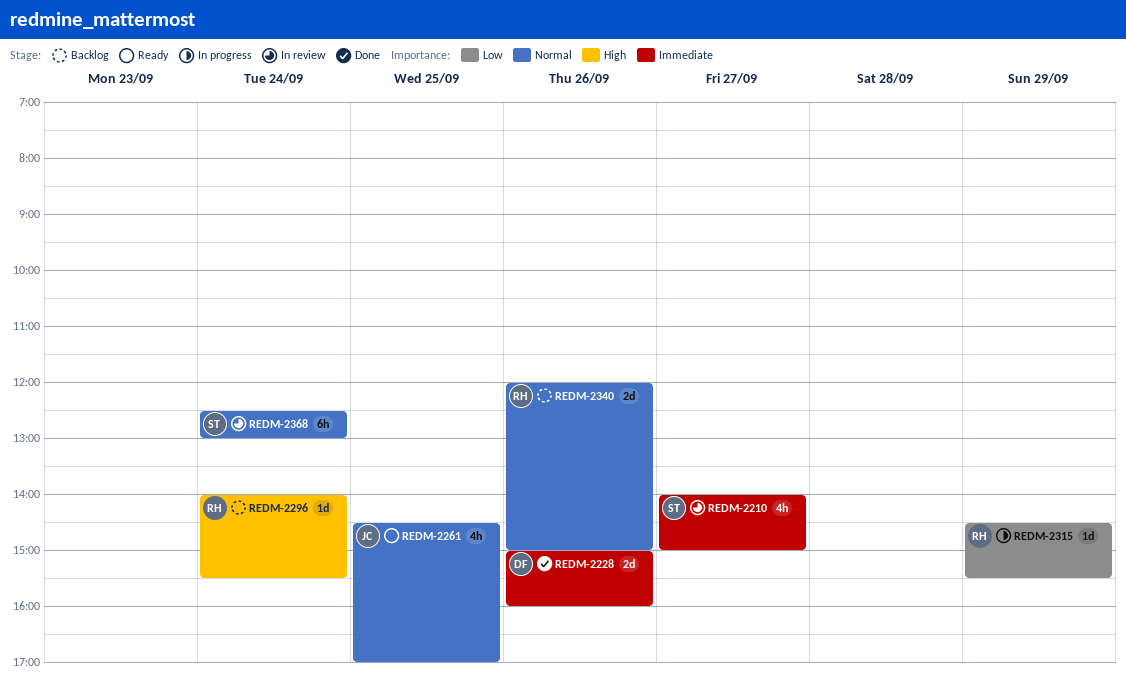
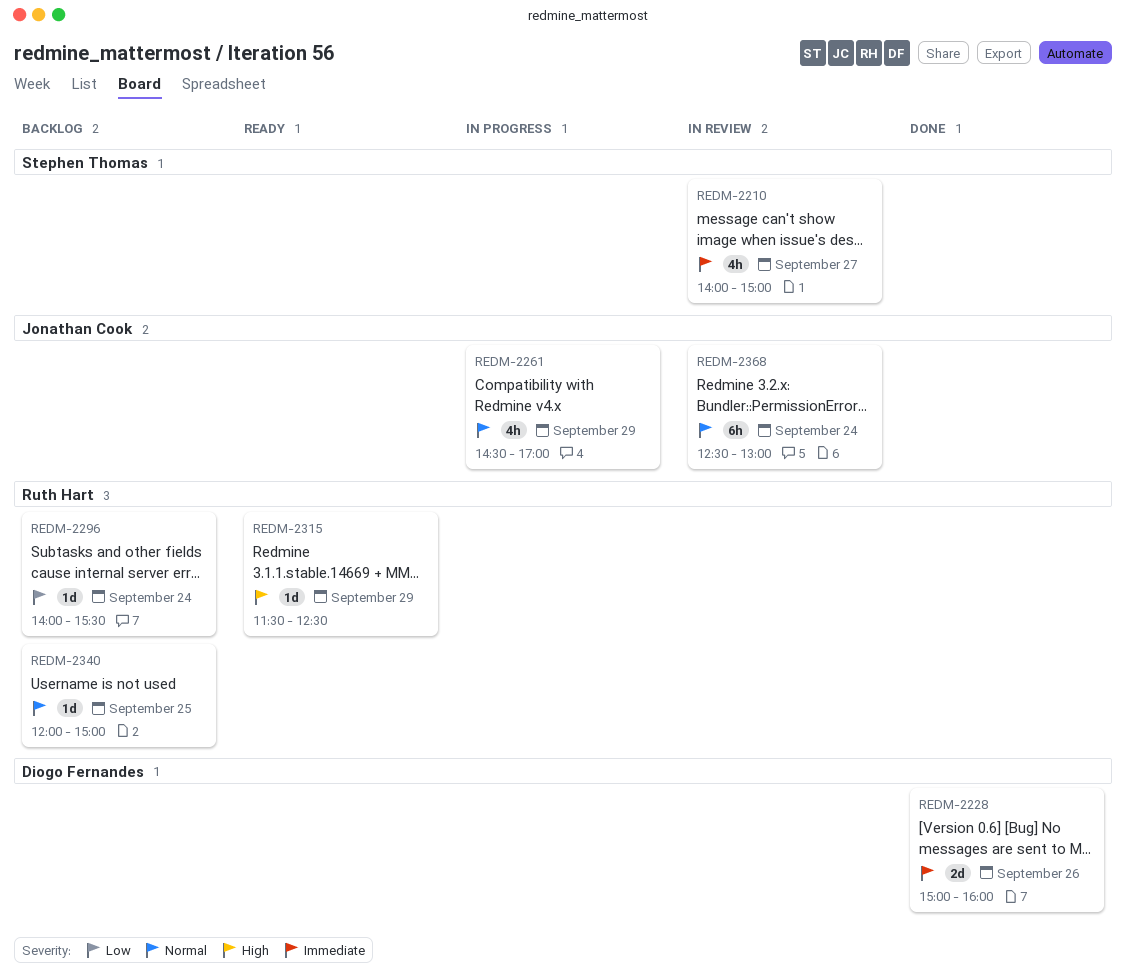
REDM-2261, status: Ready -> In progress
REDM-2261, day: Sep 25 -> Sep 29
REDM-2296, priority: High -> Low
REDM-2315, status: In progress -> Ready
REDM-2315, priority: Low -> High
REDM-2315, begins: 14:30 -> 11:30
REDM-2315, ends: 15:30 -> 12:30
REDM-2340, estimate: 2d -> 1d
REDM-2340, day: Sep 26 -> Sep 25
REDM-2368, owner: Stephen Thomas -> Jonathan Cook

